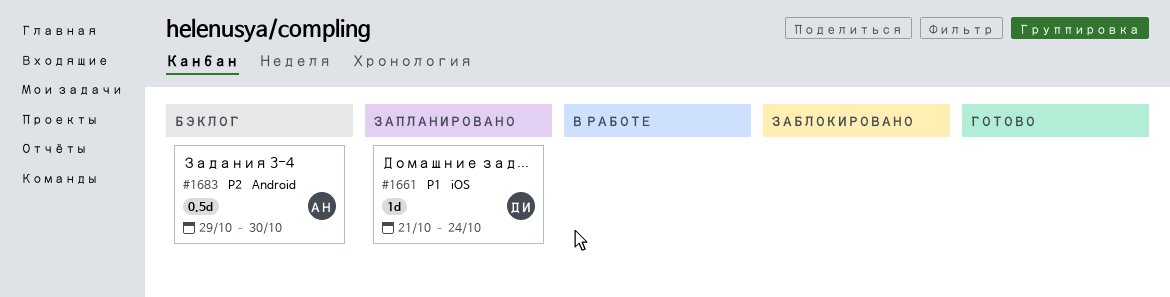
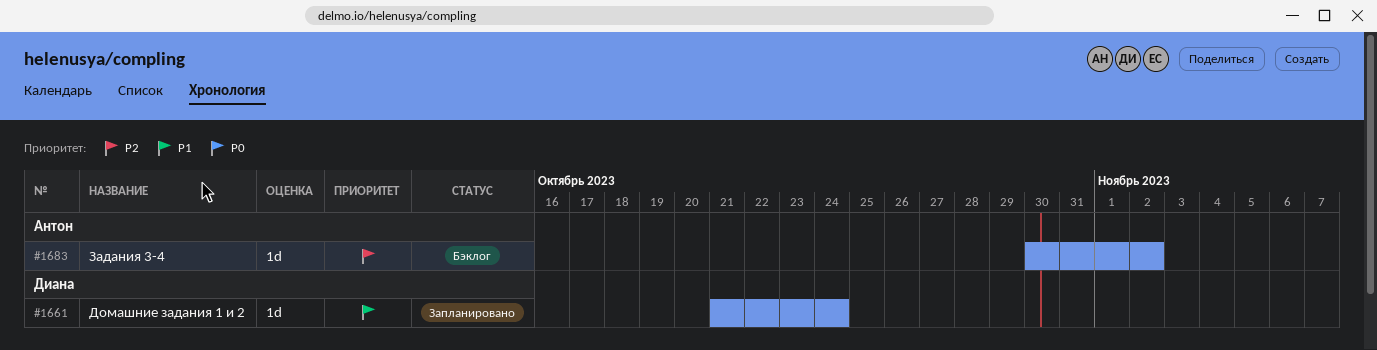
#1683, estimate: 0.5d -> 1d
#1683, start: Oct 29 -> Oct 30
#1683, due: Oct 30 -> Nov 2

